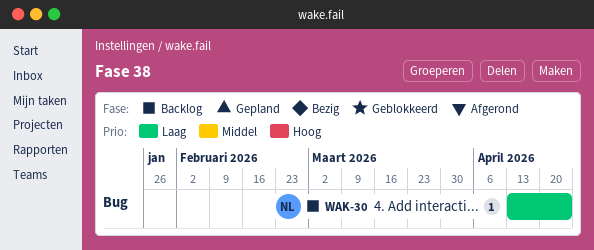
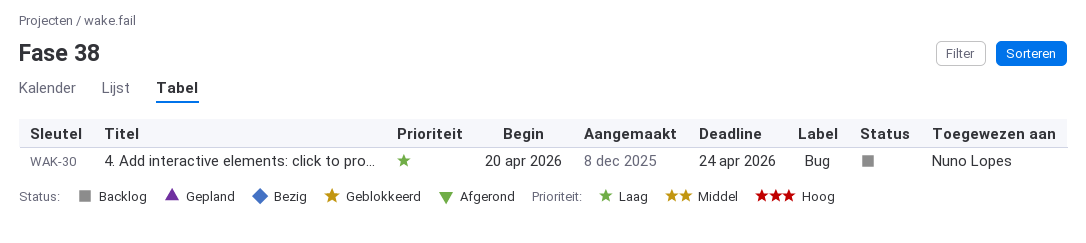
WAK-30, start: Apr 13 -> Apr 20

